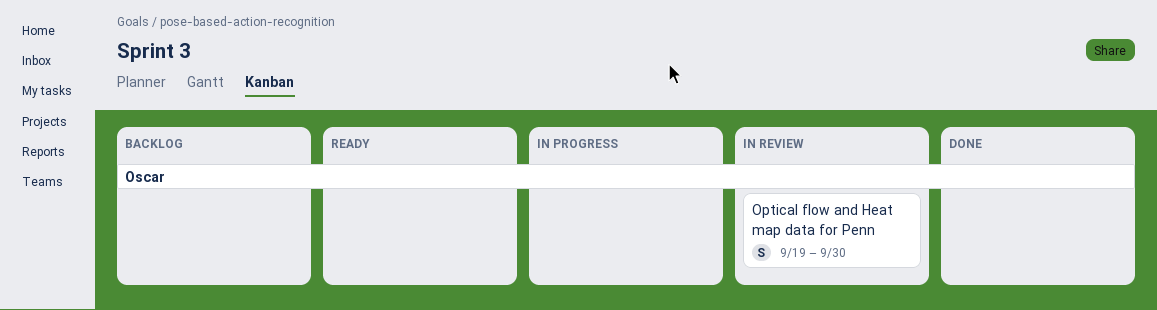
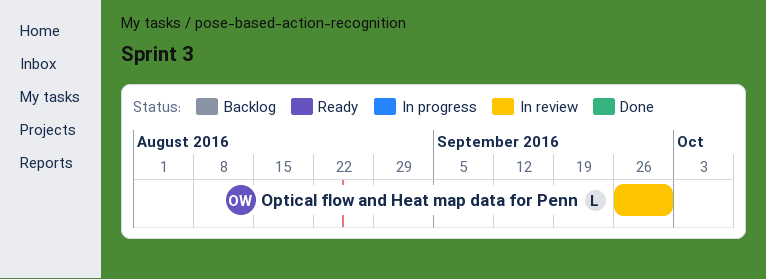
Optical flow and Heat map data for Penn, estimate: S -> L
Optical flow and Heat map data for Penn, start: Sep 19 -> Sep 26

